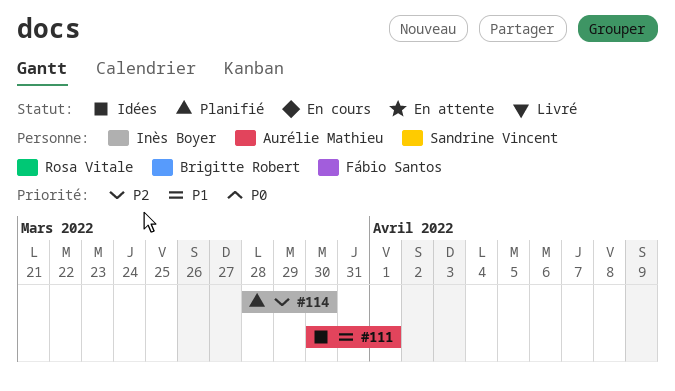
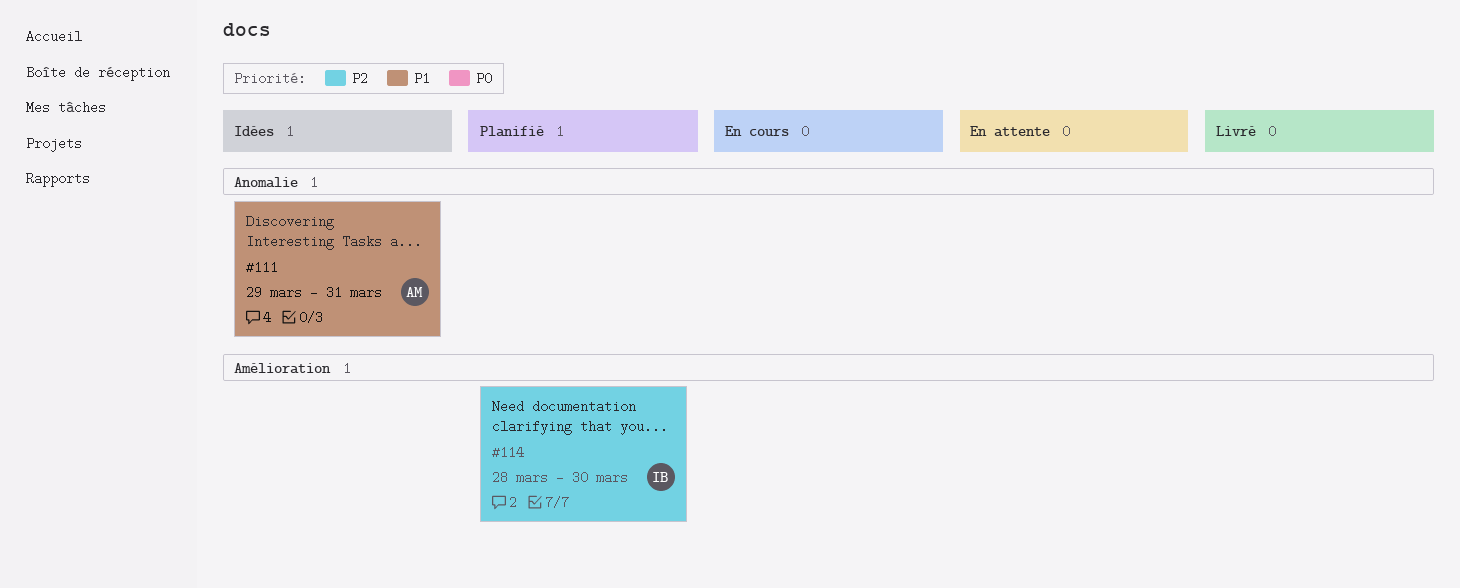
#111, start: Mar 30 -> Mar 29
#111, due: Apr 1 -> Mar 31

